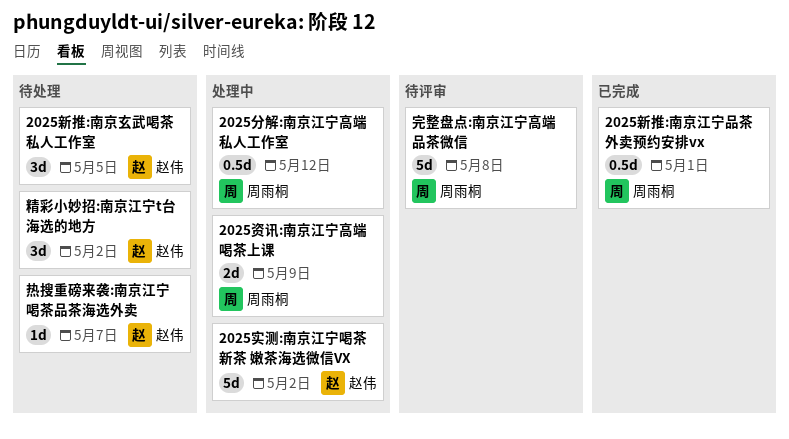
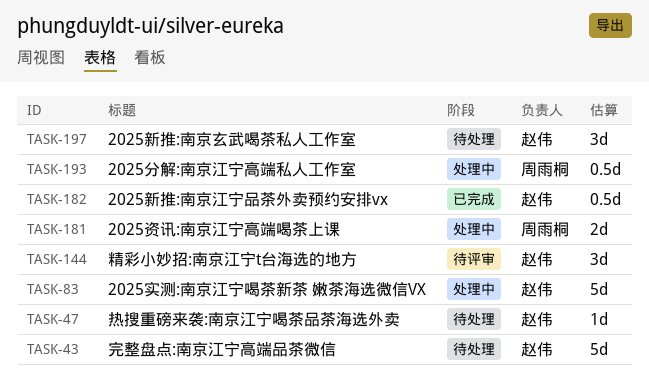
2025新推:南京江宁品茶外卖预约安排vx, owner: 周雨桐 -> 赵伟
完整盘点:南京江宁高端品茶微信, status: 待评审 -> 待处理
完整盘点:南京江宁高端品茶微信, owner: 周雨桐 -> 赵伟
精彩小妙招:南京江宁t台海选的地方, status: 待处理 -> 待评审

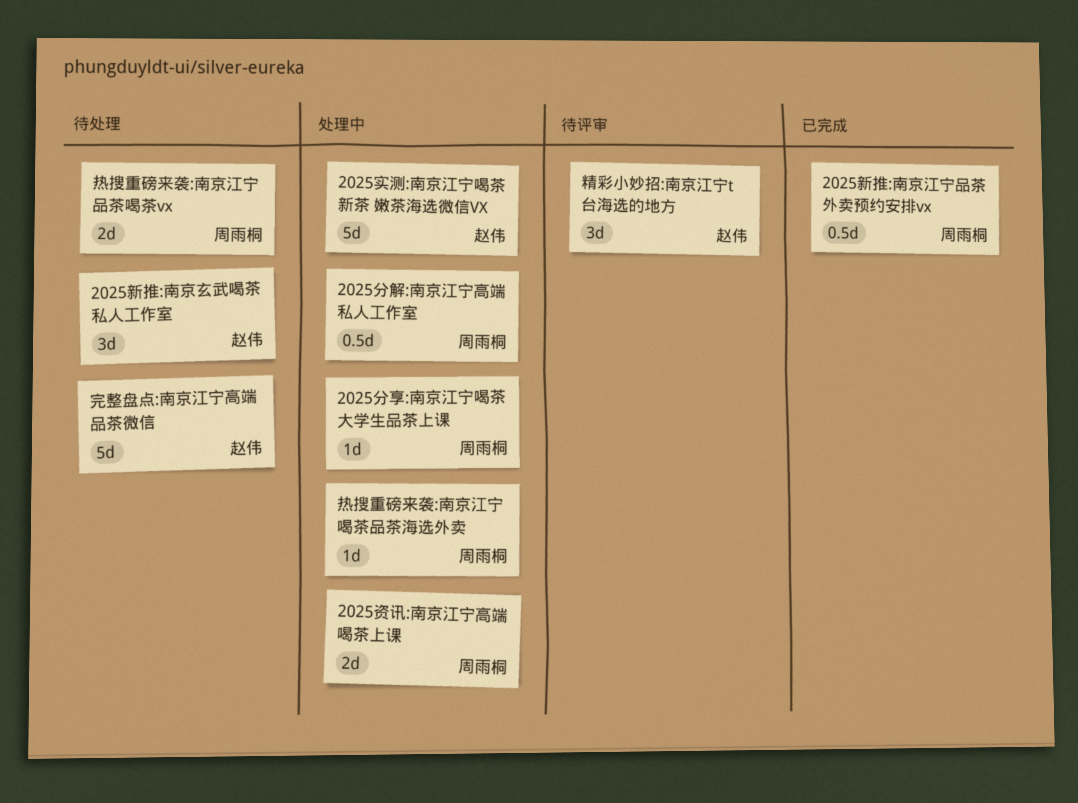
2025分享:南京江宁喝茶大学生品茶上课: none -> present
2025新推:南京江宁品茶外卖预约安排vx, owner: 赵伟 -> 周雨桐
热搜重磅来袭:南京江宁品茶喝茶vx: none -> present
热搜重磅来袭:南京江宁喝茶品茶海选外卖, status: 待处理 -> 处理中
热搜重磅来袭:南京江宁喝茶品茶海选外卖, owner: 赵伟 -> 周雨桐

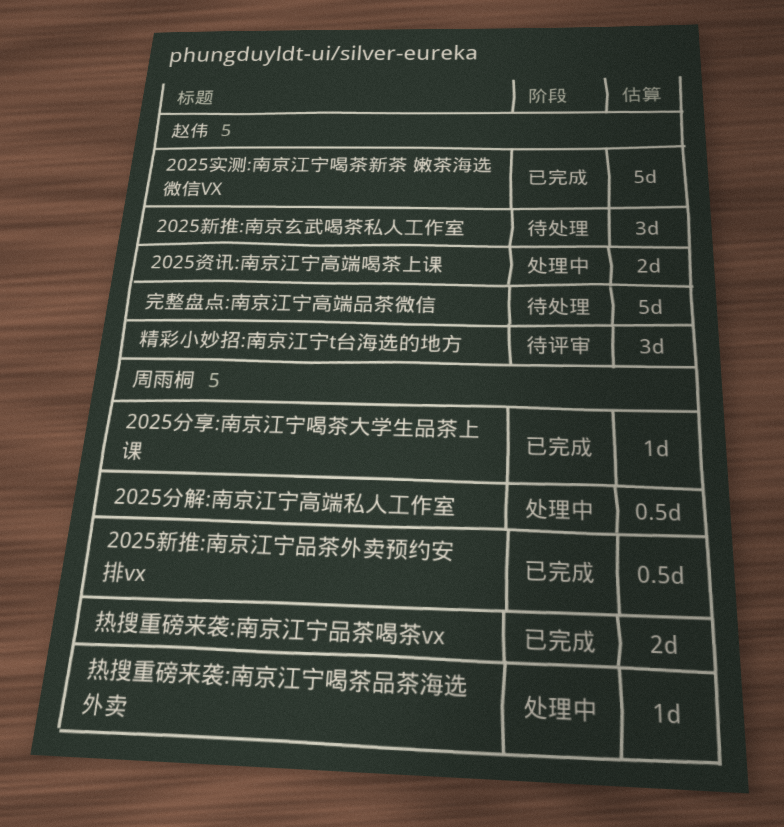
2025分享:南京江宁喝茶大学生品茶上课, status: 处理中 -> 已完成
2025实测:南京江宁喝茶新茶 嫩茶海选微信VX, status: 处理中 -> 已完成
2025资讯:南京江宁高端喝茶上课, owner: 周雨桐 -> 赵伟
热搜重磅来袭:南京江宁品茶喝茶vx, status: 待处理 -> 已完成

